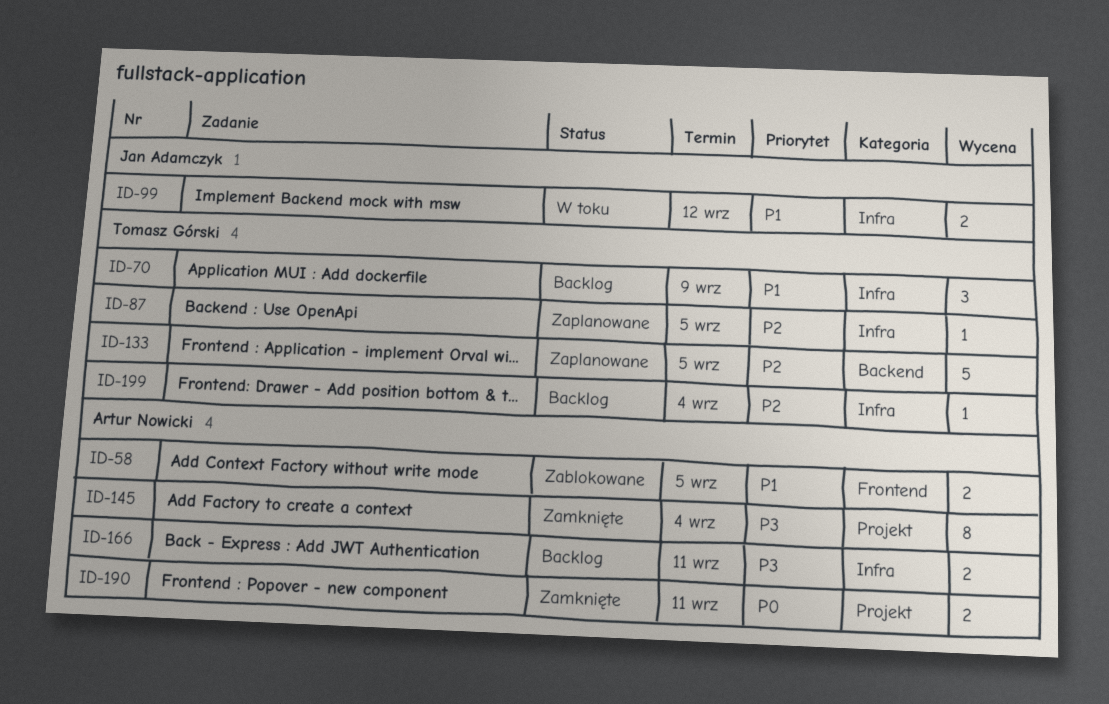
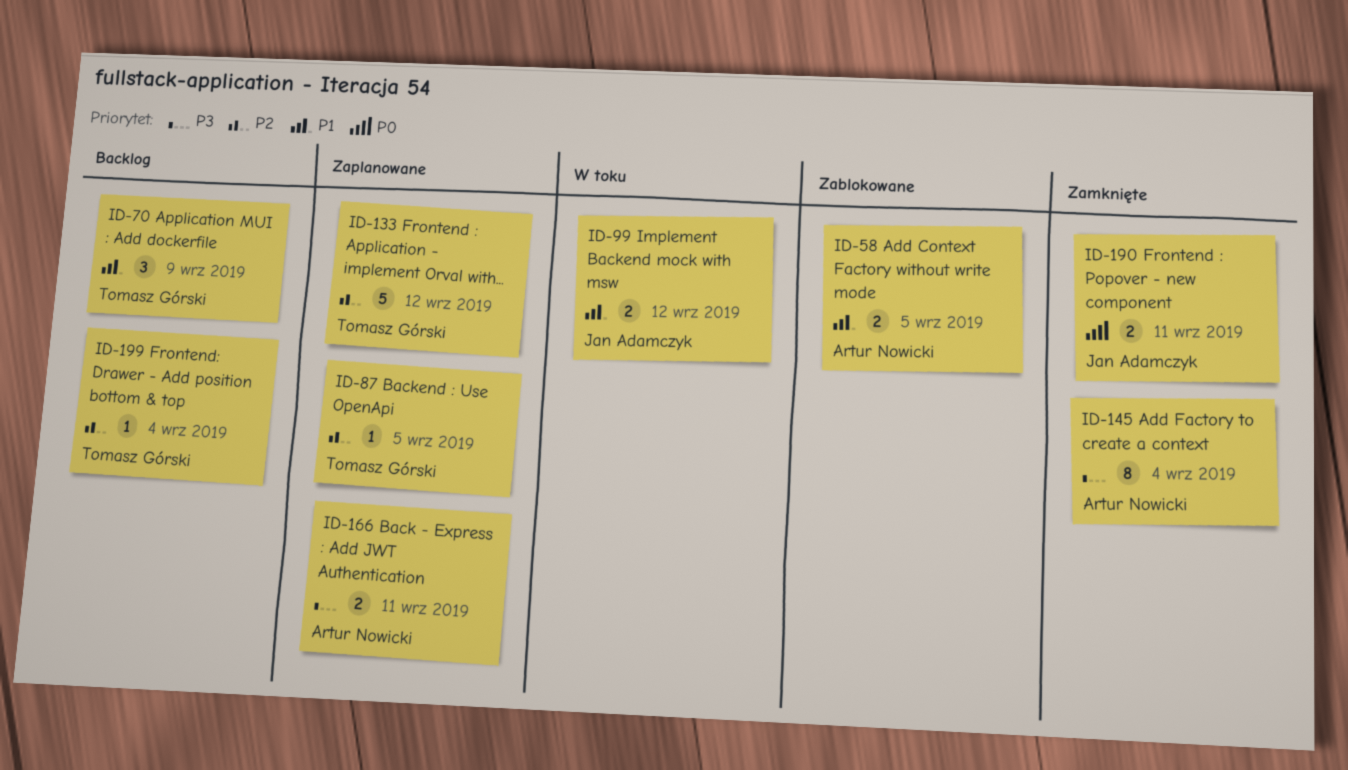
ID-133, due: Sep 5 -> Sep 12
ID-166, status: Backlog -> Zaplanowane
ID-190, owner: Artur Nowicki -> Jan Adamczyk

